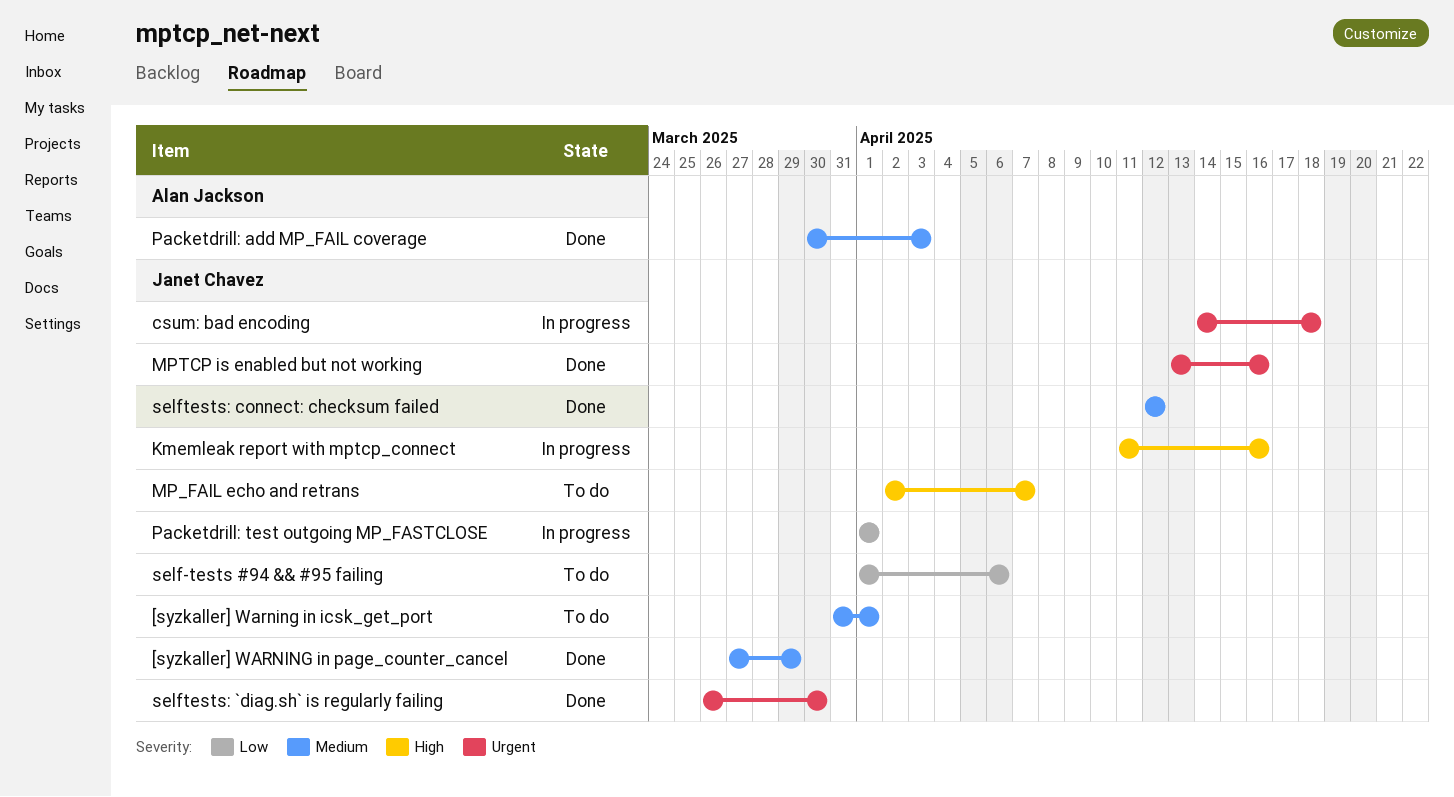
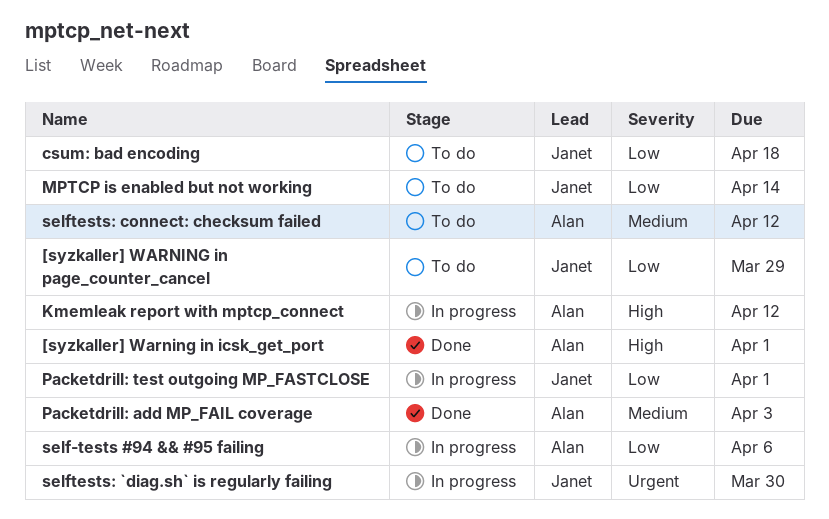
[syzkaller] Warning in icsk_get_port, status: To do -> Done
[syzkaller] Warning in icsk_get_port, owner: Janet Chavez -> Alan Jackson
[syzkaller] Warning in icsk_get_port, priority: Medium -> High
[syzkaller] WARNING in page_counter_cancel, status: Done -> To do
[syzkaller] WARNING in page_counter_cancel, priority: Medium -> Low
csum: bad encoding, status: In progress -> To do
csum: bad encoding, priority: Urgent -> Low
Kmemleak report with mptcp_connect, owner: Janet Chavez -> Alan Jackson
Kmemleak report with mptcp_connect, due: Apr 16 -> Apr 12
MP_FAIL echo and retrans: present -> none
MPTCP is enabled but not working, status: Done -> To do
MPTCP is enabled but not working, priority: Urgent -> Low
MPTCP is enabled but not working, due: Apr 16 -> Apr 14
self-tests #94 && #95 failing, status: To do -> In progress
self-tests #94 && #95 failing, owner: Janet Chavez -> Alan Jackson
selftests: `diag.sh` is regularly failing, status: Done -> In progress
selftests: connect: checksum failed, status: Done -> To do
selftests: connect: checksum failed, owner: Janet Chavez -> Alan Jackson

